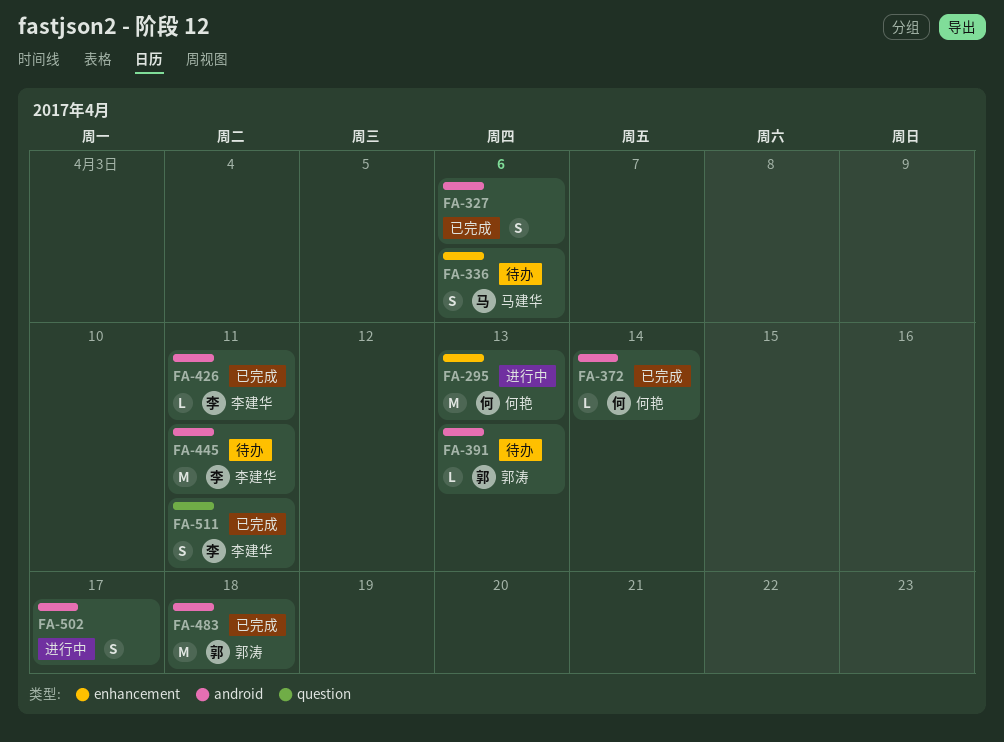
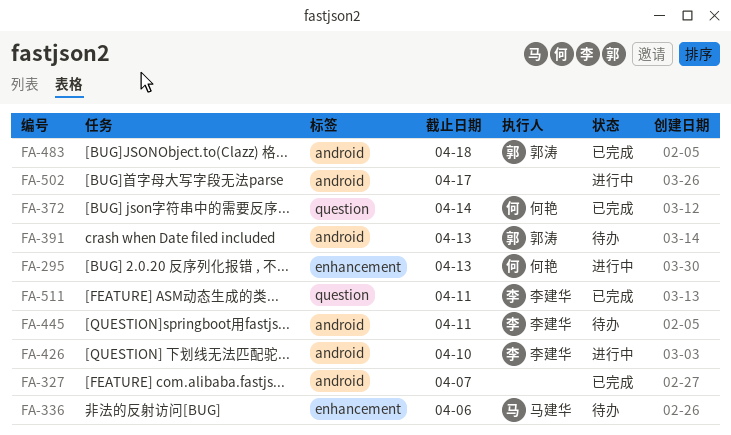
FA-327, due: Apr 6 -> Apr 7
FA-372, label: android -> question
FA-426, status: 已完成 -> 进行中
FA-426, due: Apr 11 -> Apr 10

